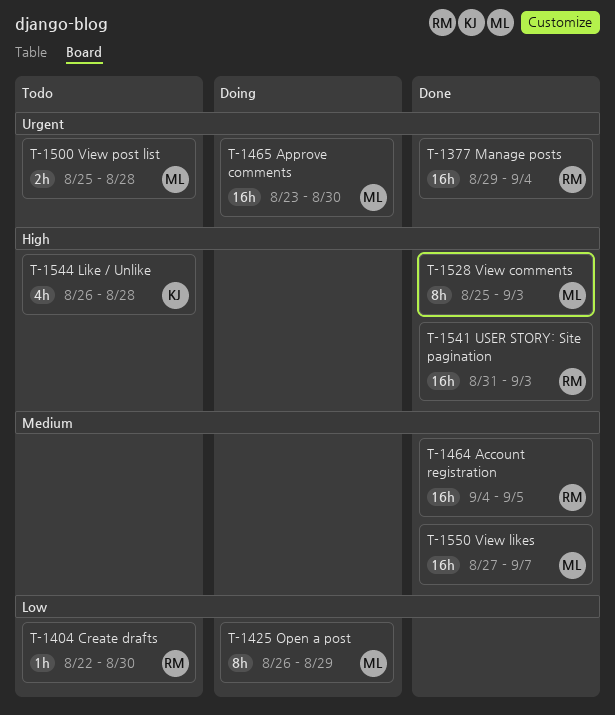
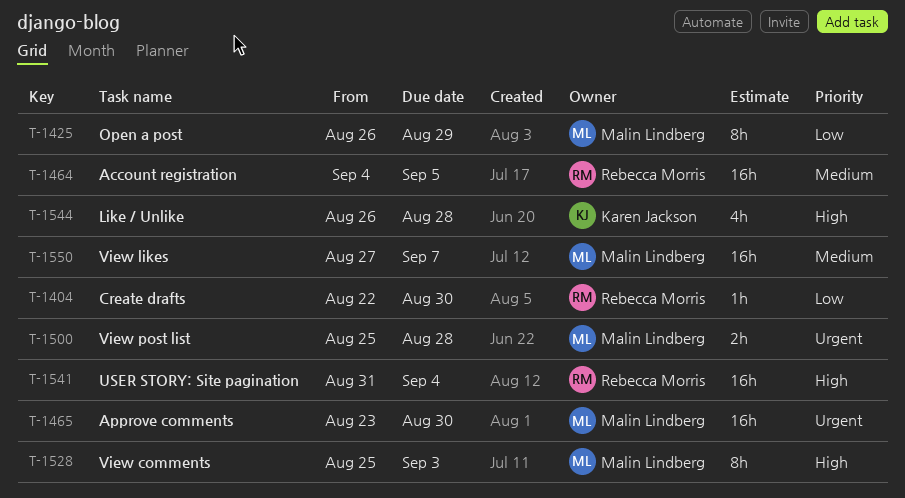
T-1377: present -> none
T-1541, due: Sep 3 -> Sep 4

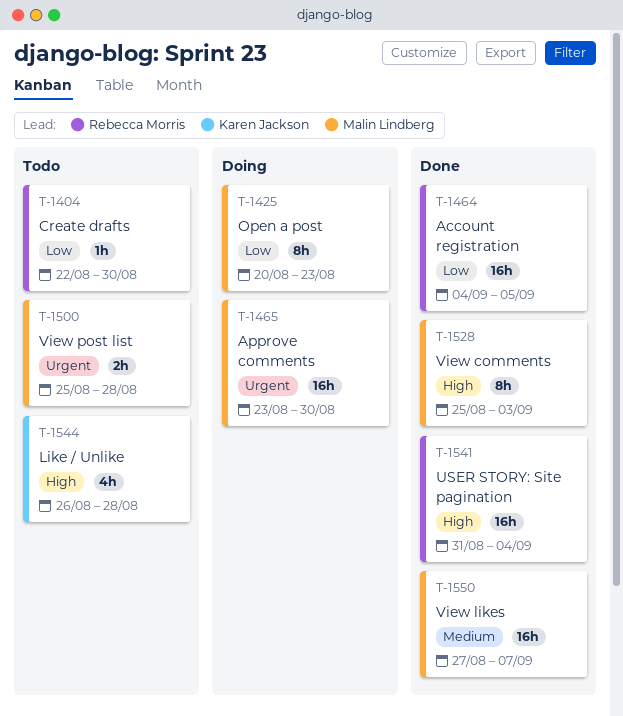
T-1425, start: Aug 26 -> Aug 20
T-1425, due: Aug 29 -> Aug 23
T-1464, priority: Medium -> Low

